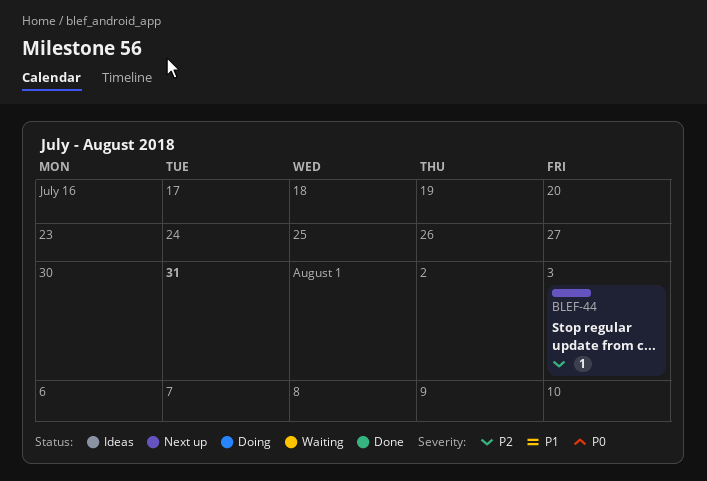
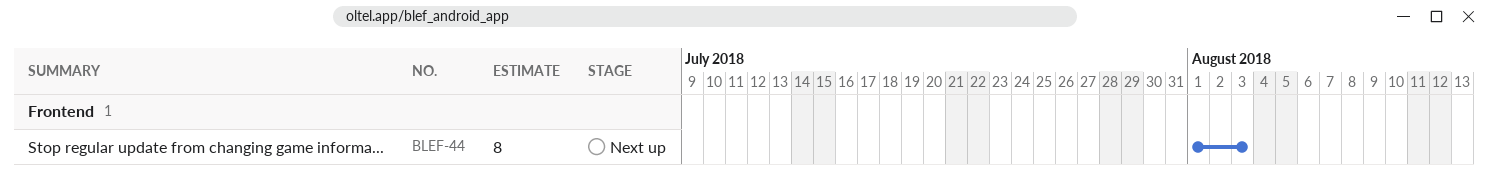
BLEF-44, estimate: 1 -> 8

